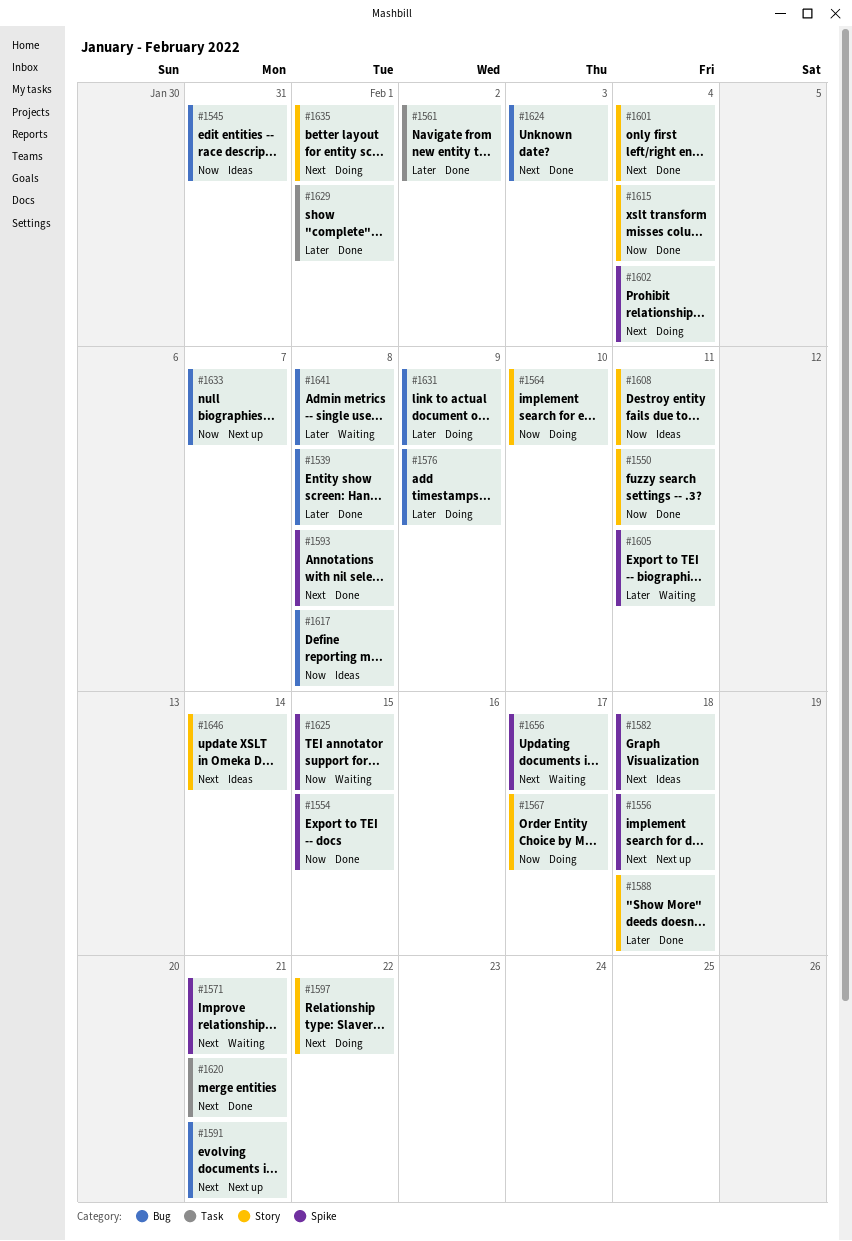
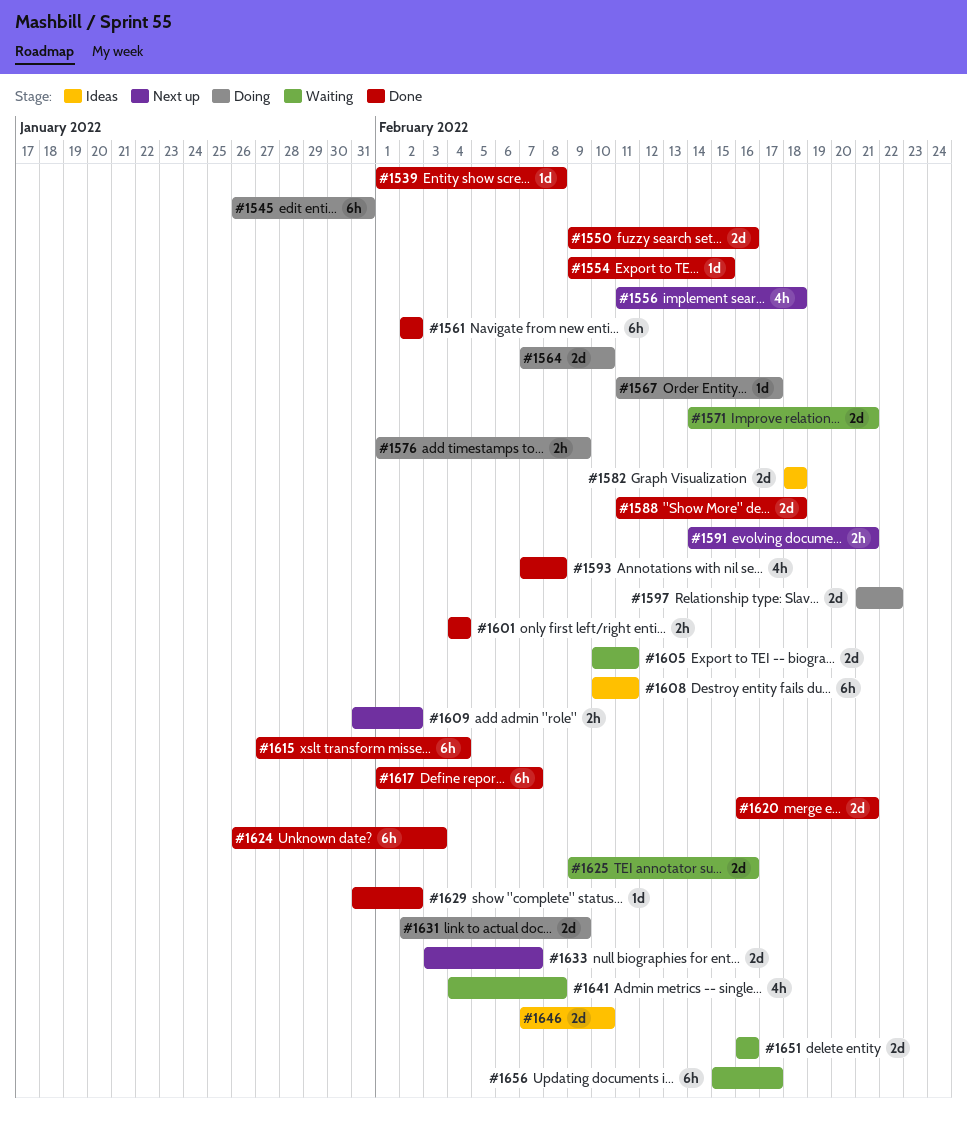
#1545, status: Ideas -> Doing
#1550, due: Feb 11 -> Feb 16
#1602: present -> none
#1609: none -> present
#1617, status: Ideas -> Done
#1617, due: Feb 8 -> Feb 7
#1625, due: Feb 15 -> Feb 16
#1629, due: Feb 1 -> Feb 2
#1635: present -> none
#1646, due: Feb 14 -> Feb 10
#1651: none -> present

